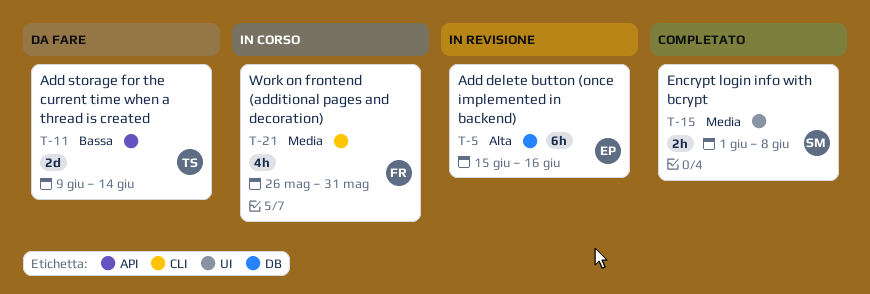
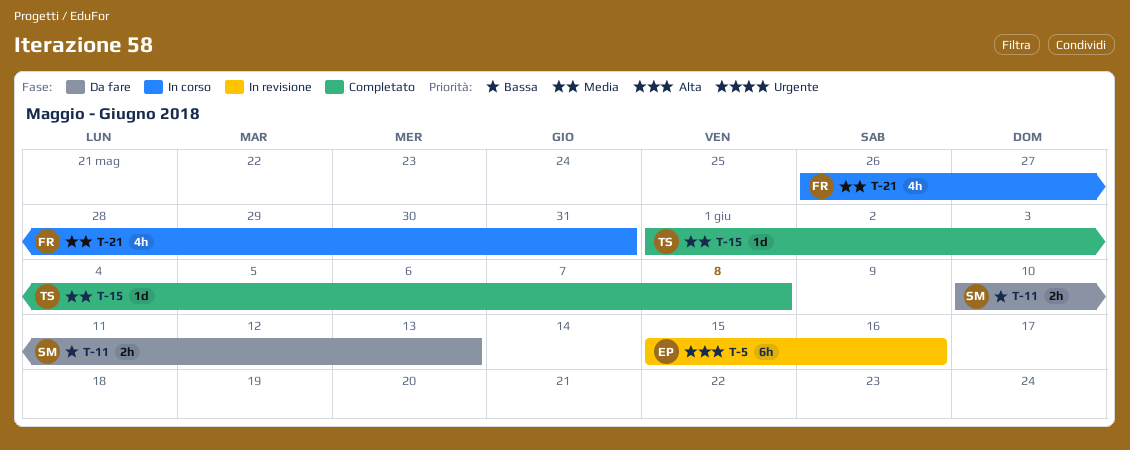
T-11, owner: TS -> SM
T-11, estimate: 2d -> 2h
T-11, start: Jun 9 -> Jun 10
T-11, due: Jun 14 -> Jun 13
T-15, owner: SM -> TS
T-15, estimate: 2h -> 1d

